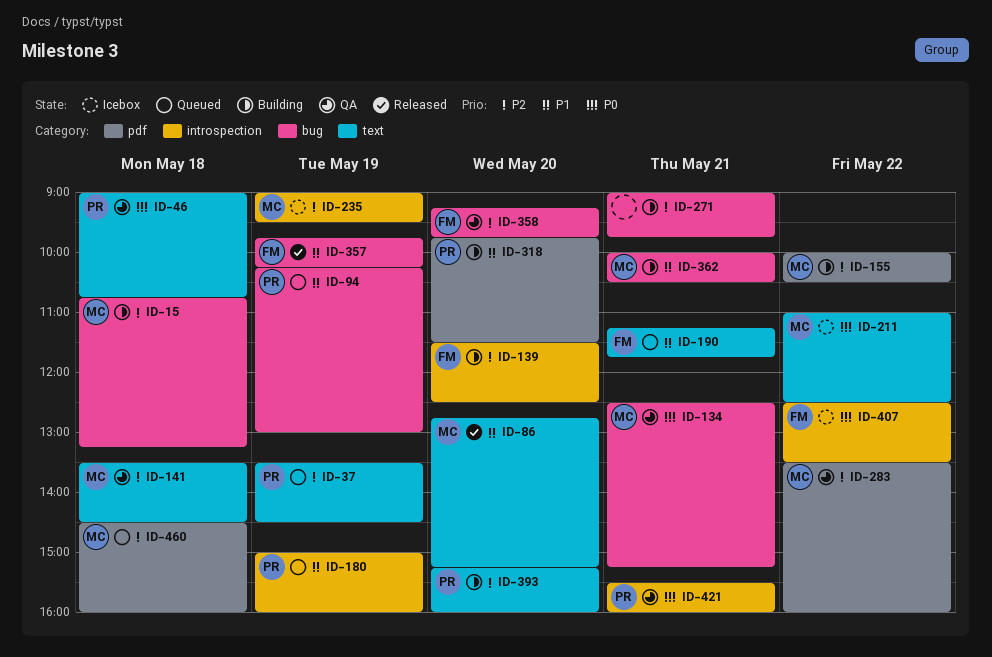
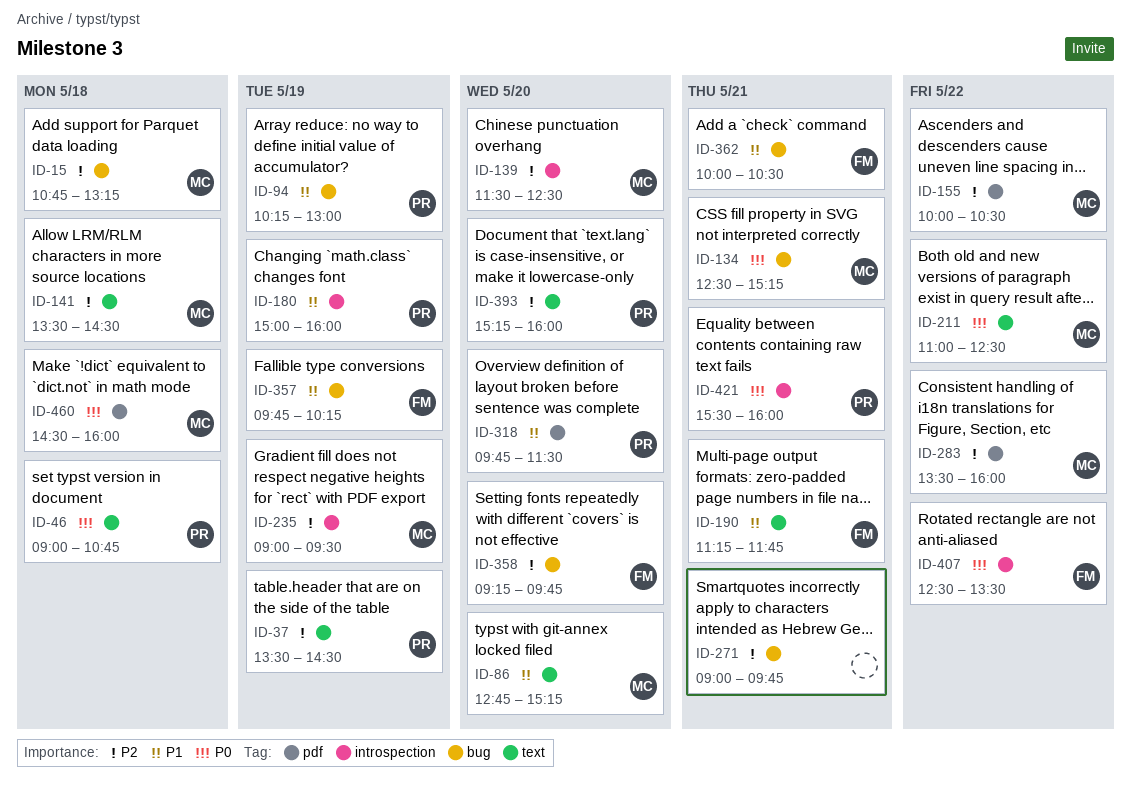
ID-139, owner: FM -> MC
ID-362, owner: MC -> FM
ID-460, priority: P2 -> P0

